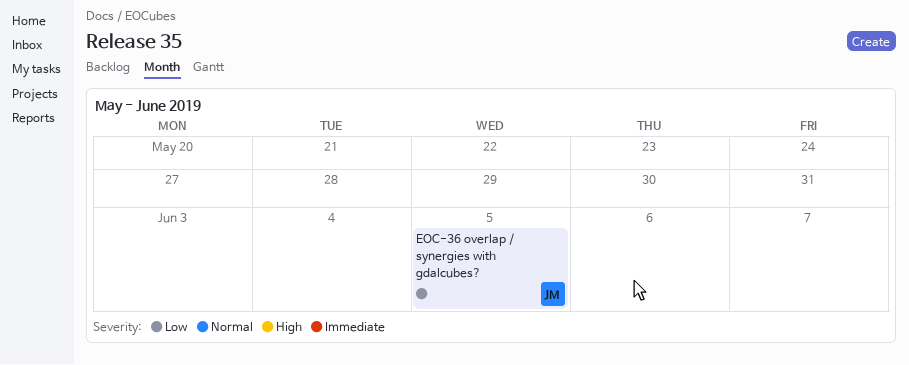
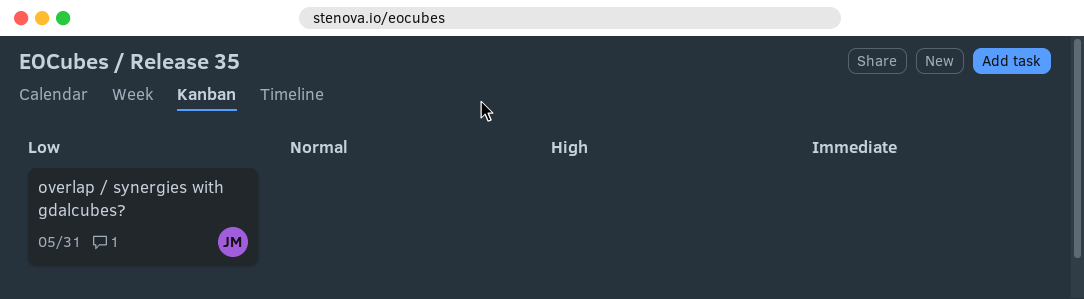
overlap / synergies with gdalcubes?, due: Jun 5 -> May 31

